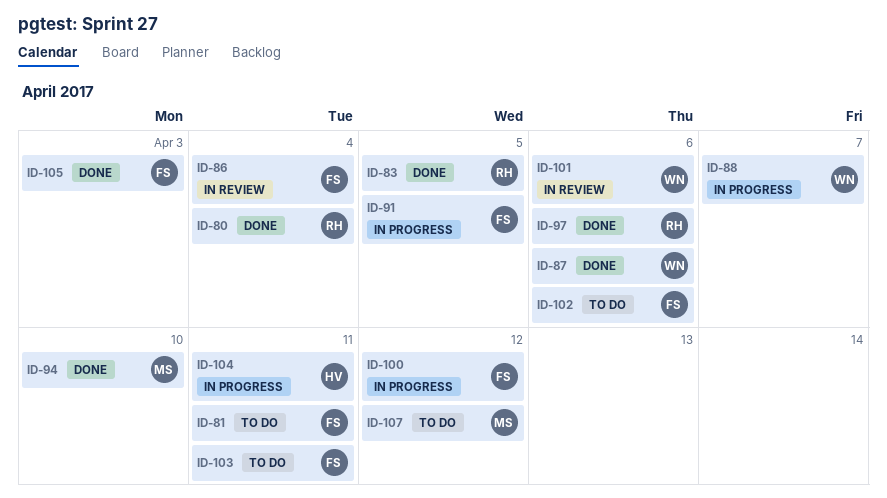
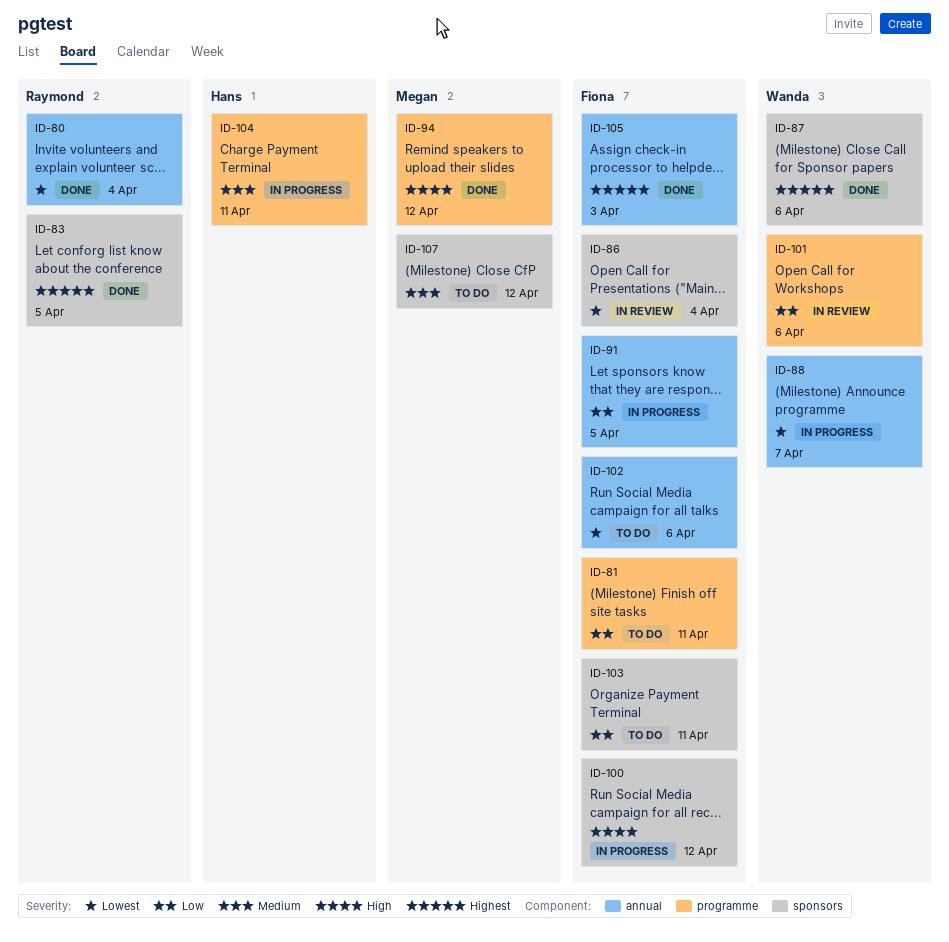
ID-94, due: Apr 10 -> Apr 12
ID-97: present -> none

